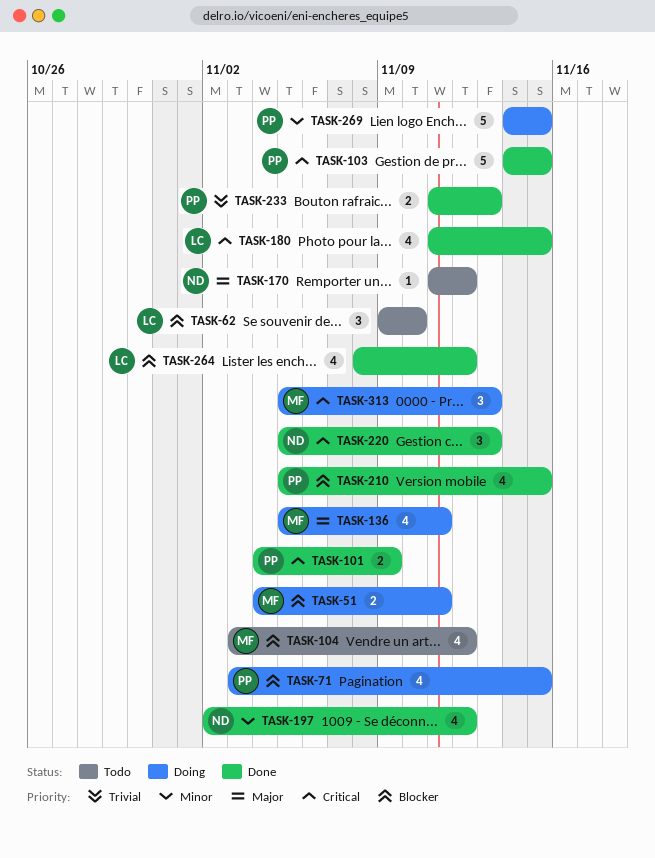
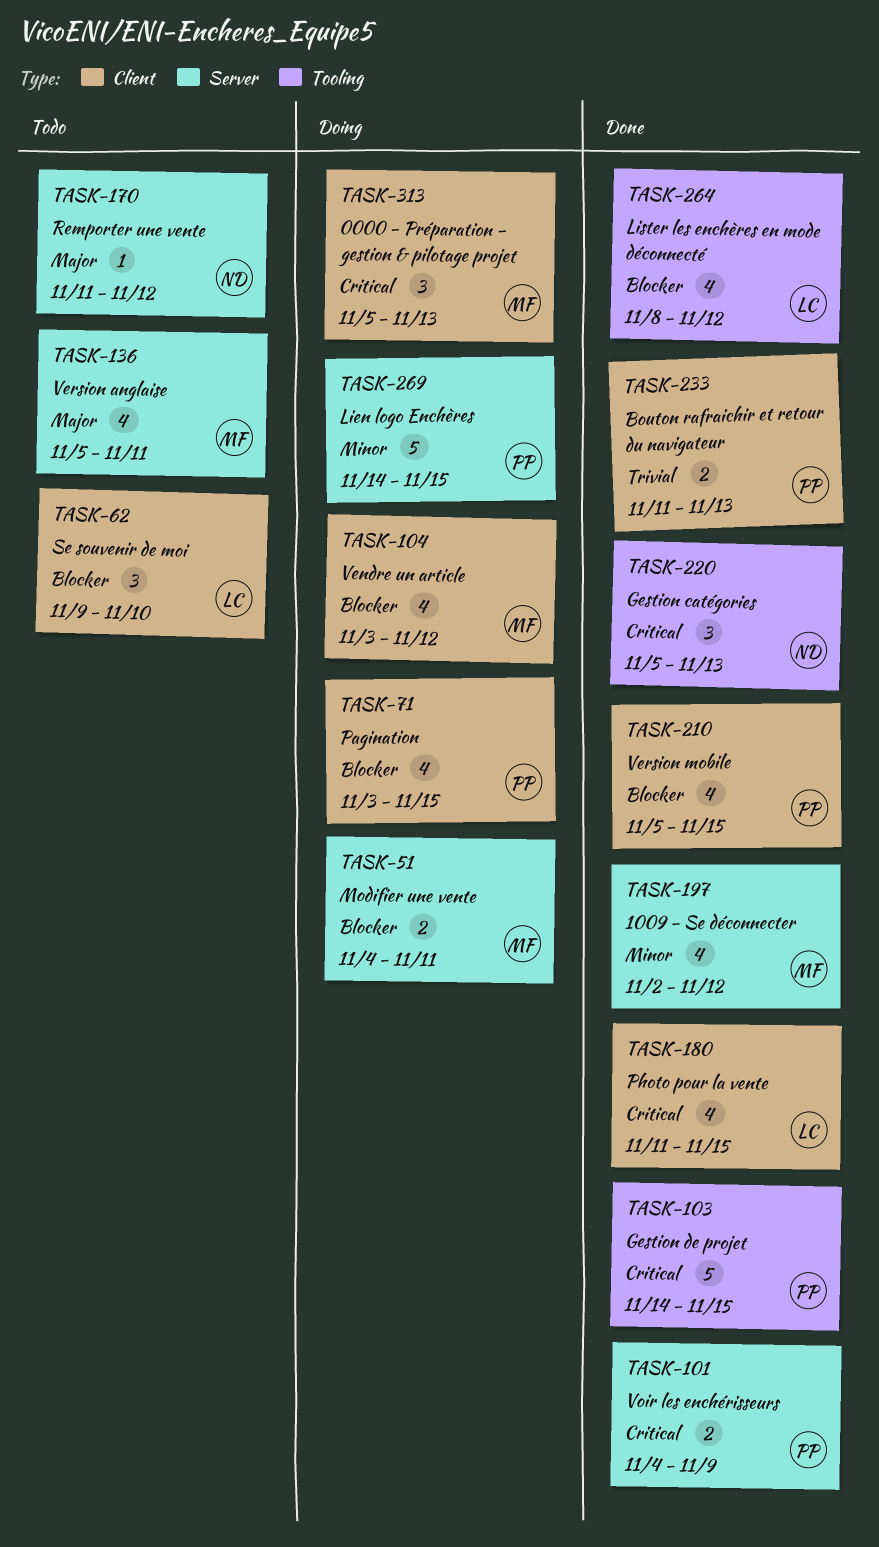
TASK-104, status: Todo -> Doing
TASK-136, status: Doing -> Todo
TASK-197, owner: ND -> MF

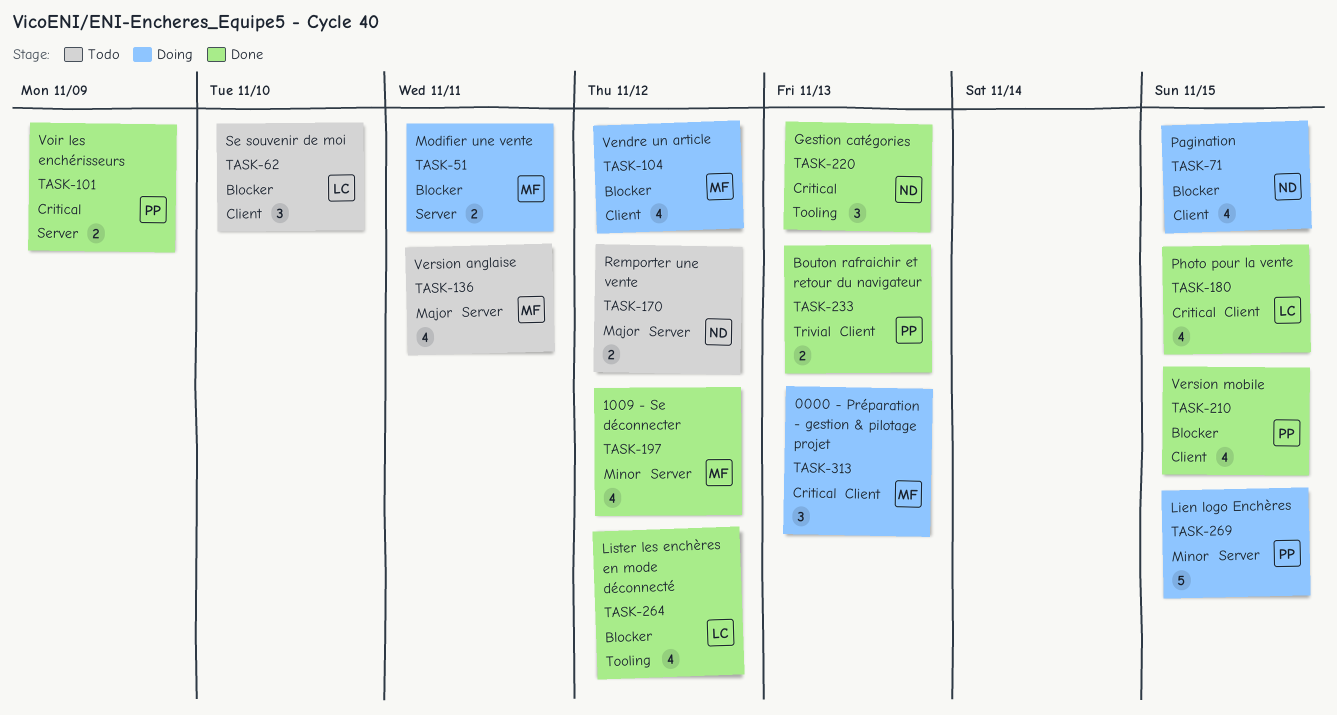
TASK-71, owner: PP -> ND
TASK-103: present -> none
TASK-170, estimate: 1 -> 2

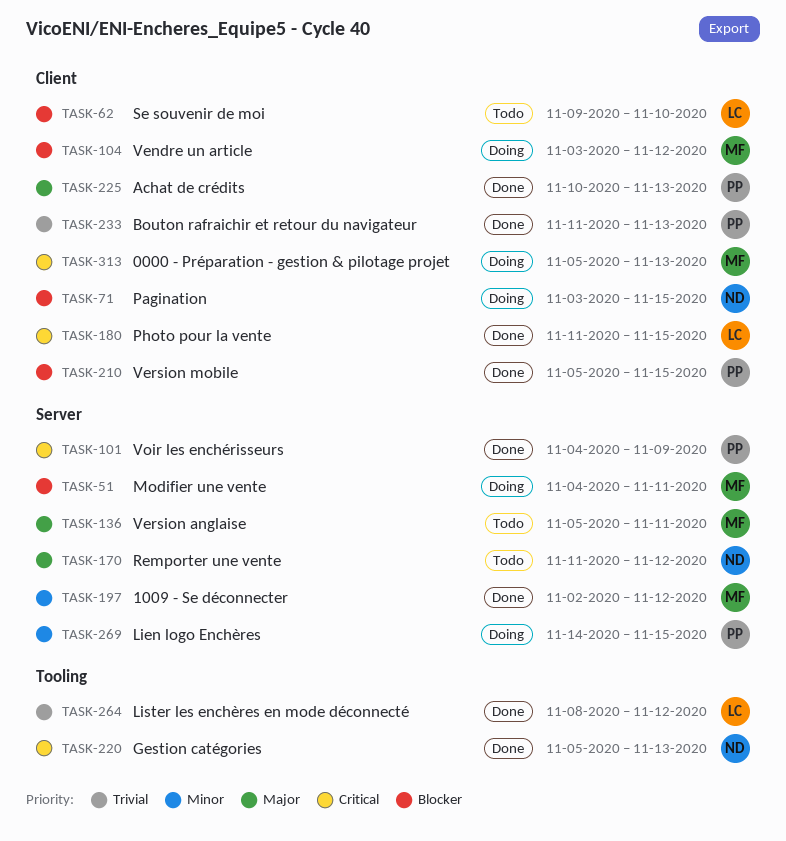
TASK-225: none -> present
TASK-264, priority: Blocker -> Trivial

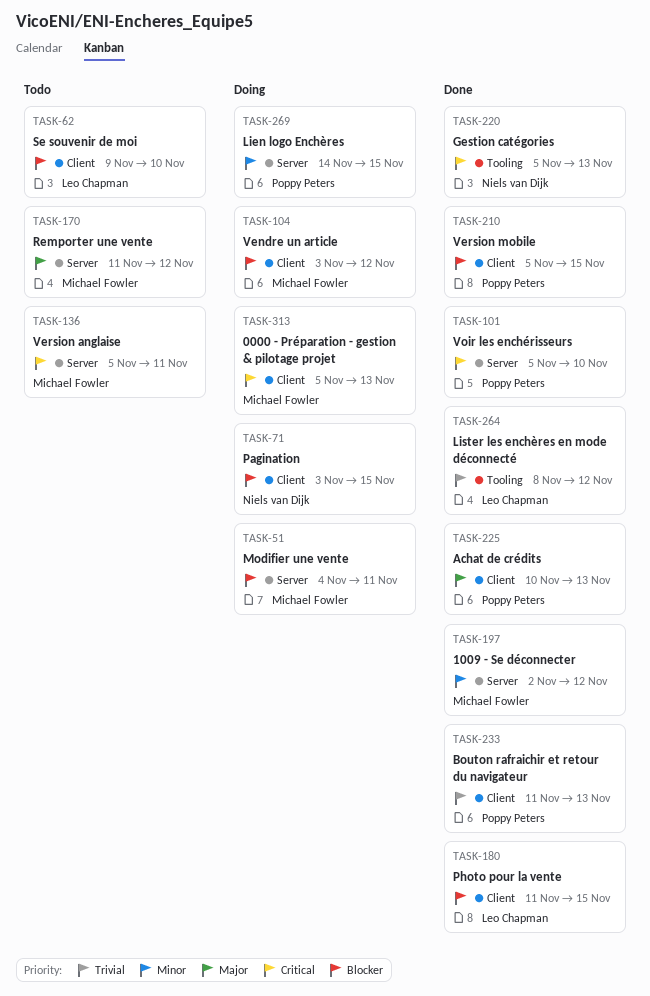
TASK-101, start: Nov 4 -> Nov 5
TASK-101, due: Nov 9 -> Nov 10
TASK-136, priority: Major -> Critical
TASK-170, owner: Niels van Dijk -> Michael Fowler
TASK-180, priority: Critical -> Blocker

